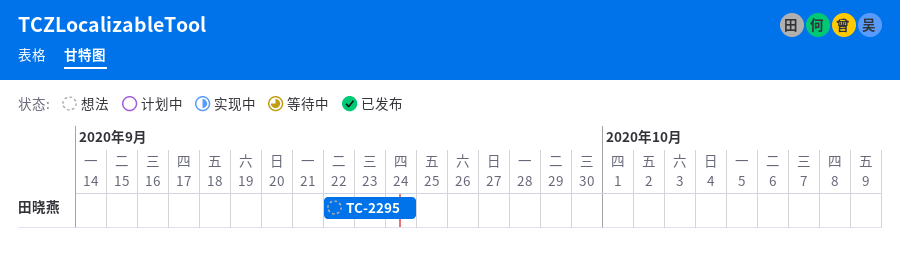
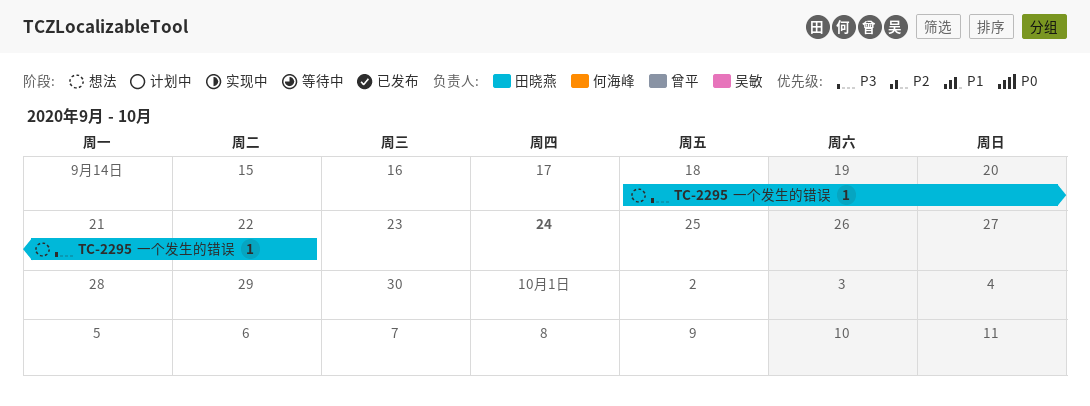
TC-2295, start: Sep 22 -> Sep 18
TC-2295, due: Sep 24 -> Sep 22

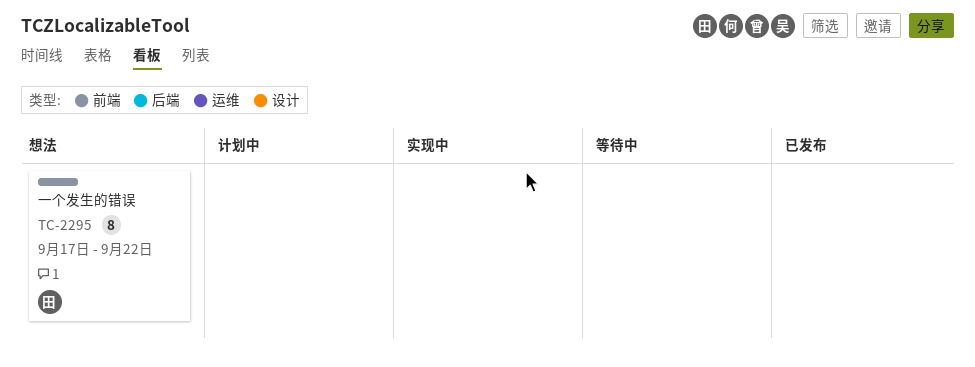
TC-2295, estimate: 1 -> 8
TC-2295, start: Sep 18 -> Sep 17

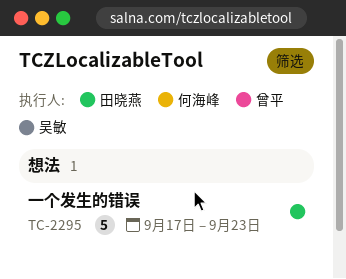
TC-2295, estimate: 8 -> 5
TC-2295, due: Sep 22 -> Sep 23

